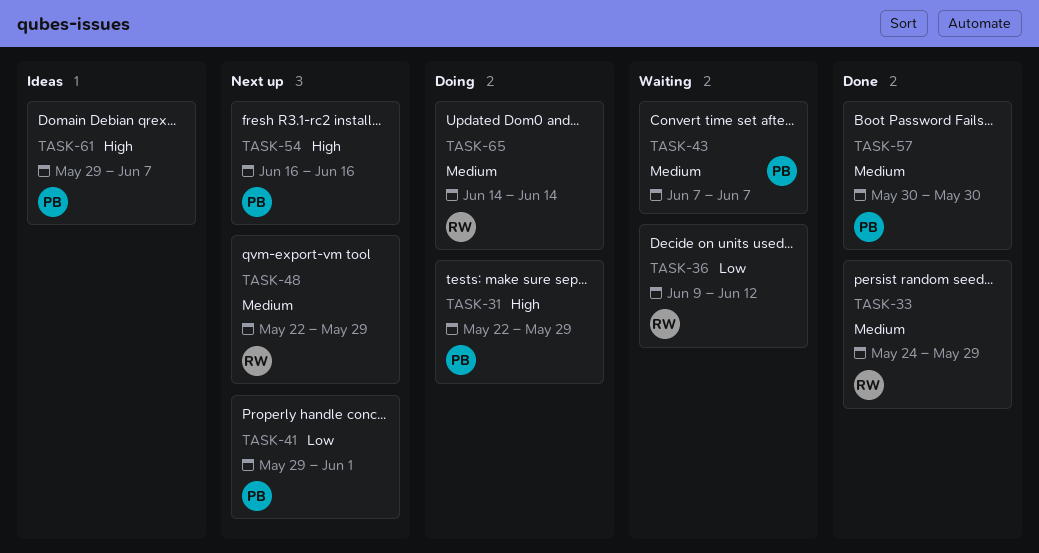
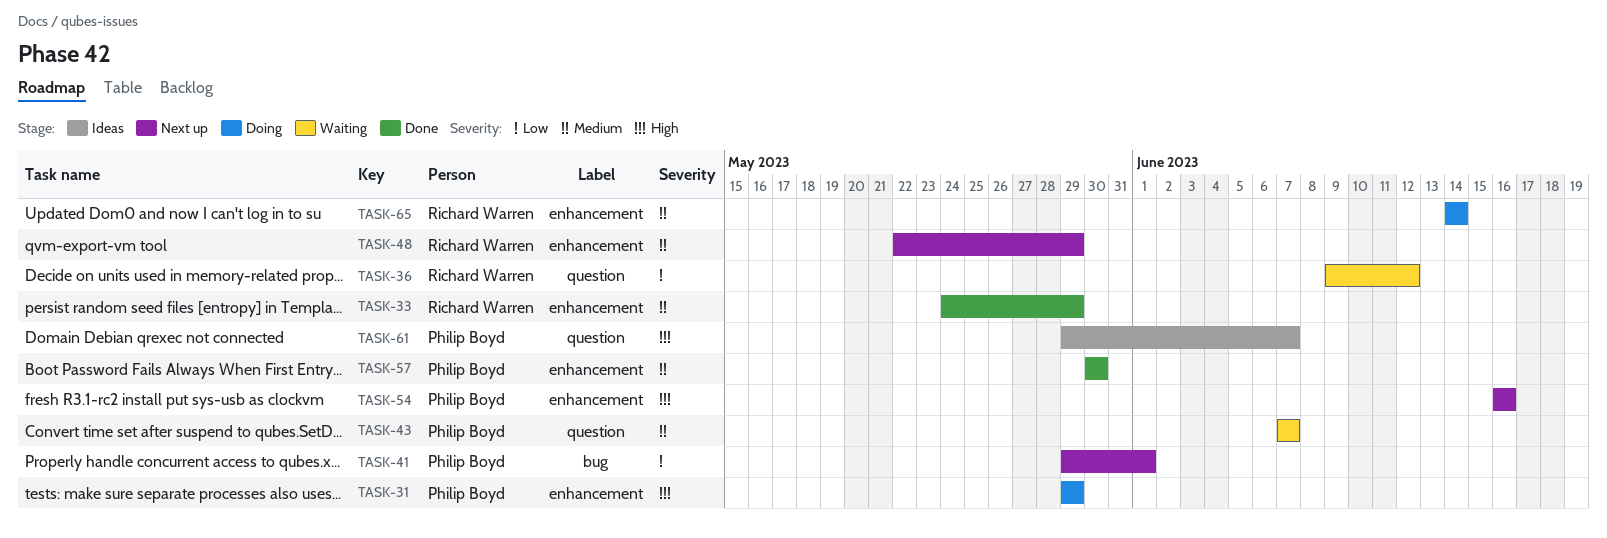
TASK-31, start: May 22 -> May 29

